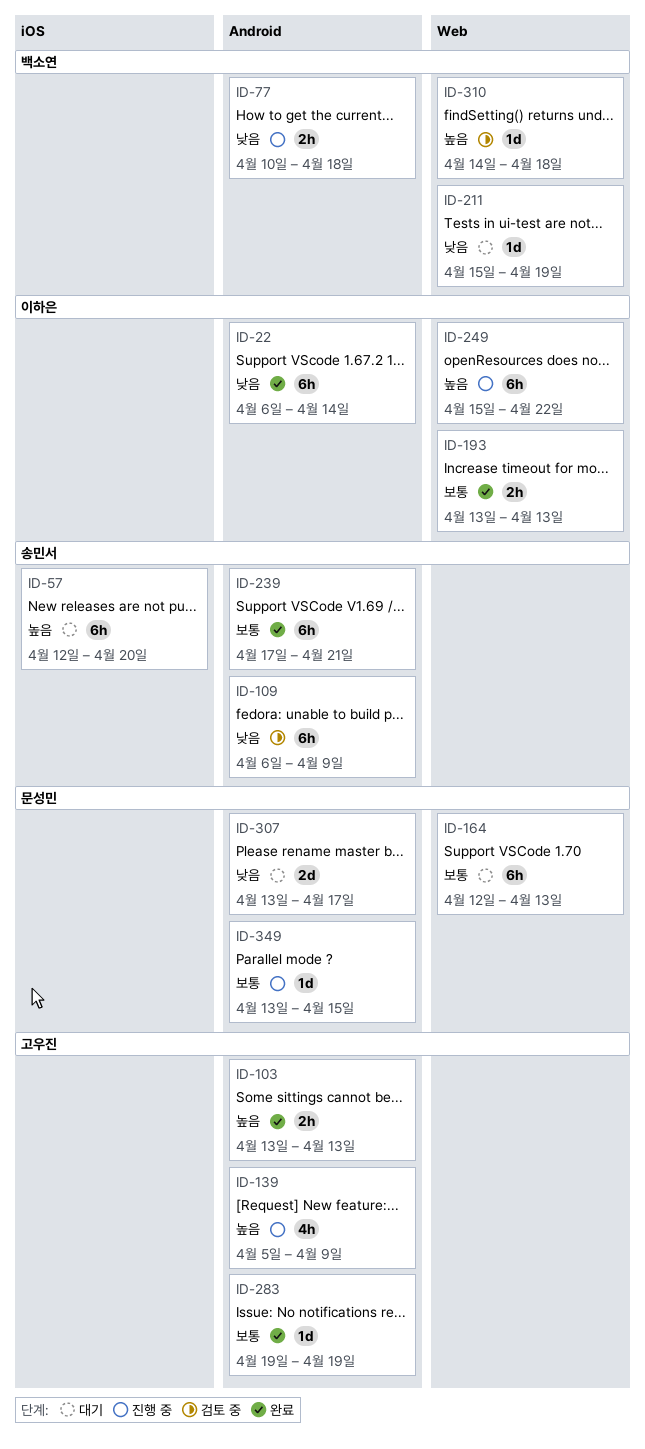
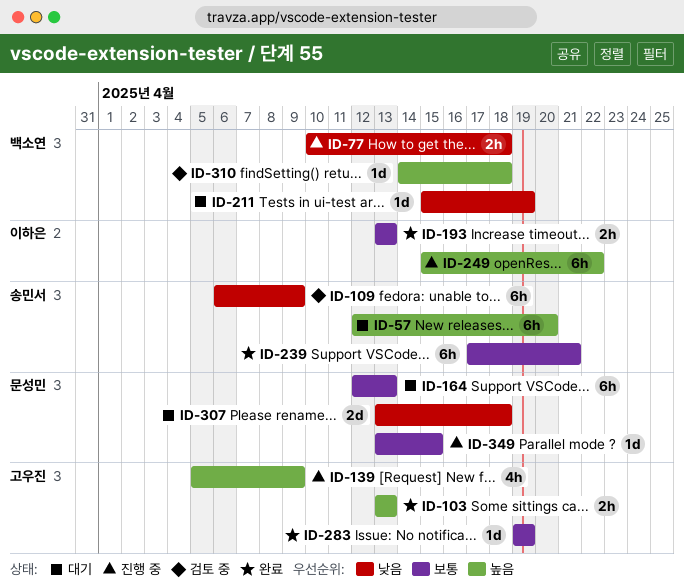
ID-22: present -> none
ID-307, due: Apr 17 -> Apr 18

